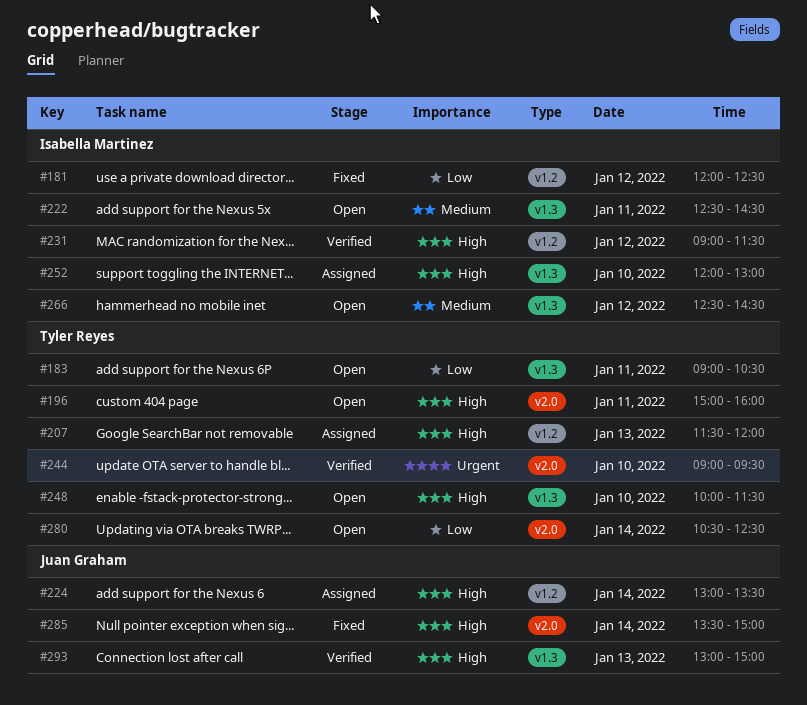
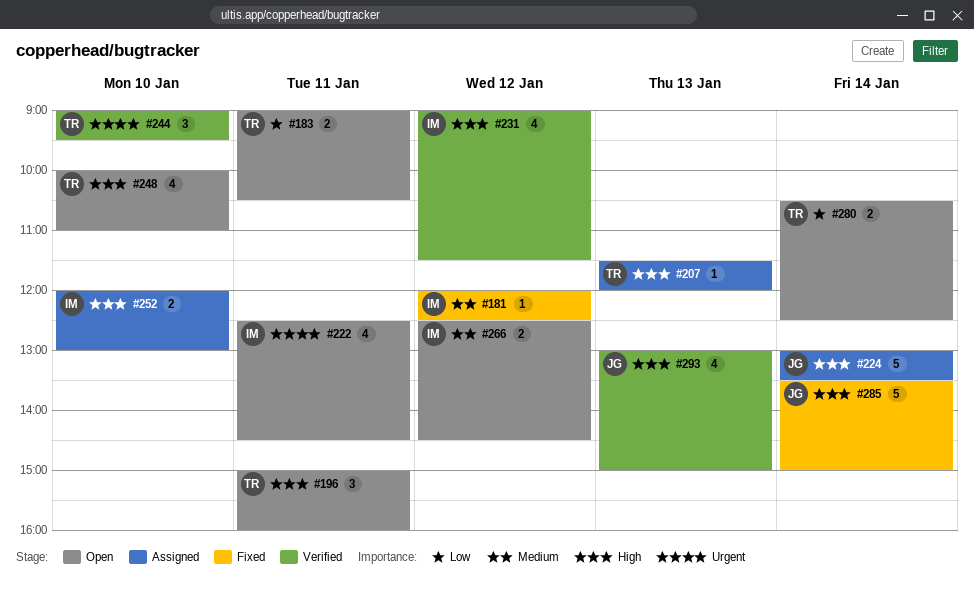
#181, priority: Low -> Medium
#222, priority: Medium -> Urgent
#248, ends: 11:30 -> 11:00

